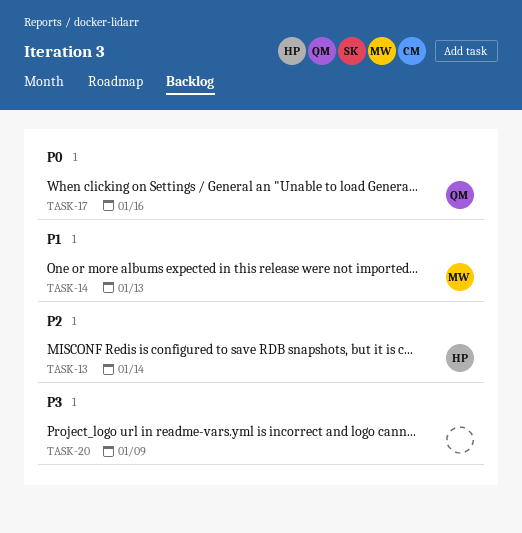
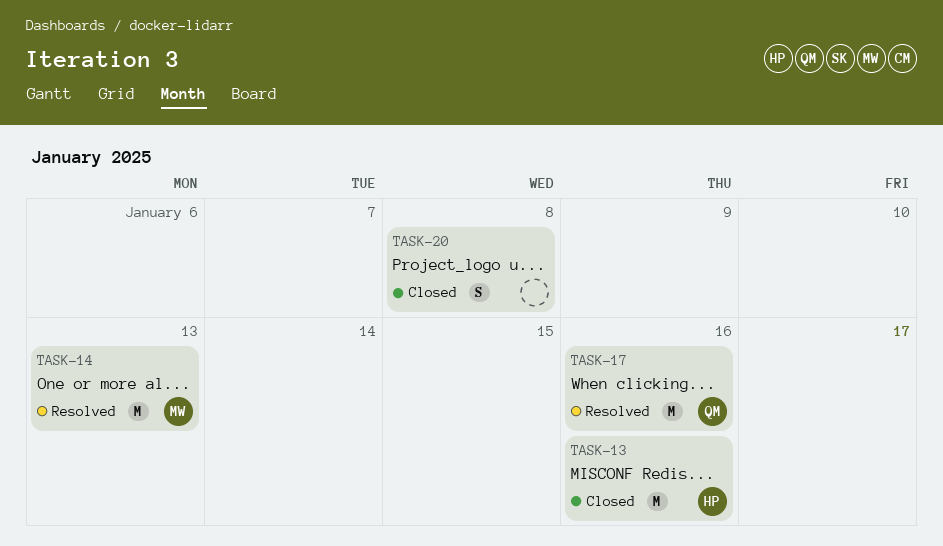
TASK-13, due: Jan 14 -> Jan 16
TASK-20, due: Jan 9 -> Jan 8

